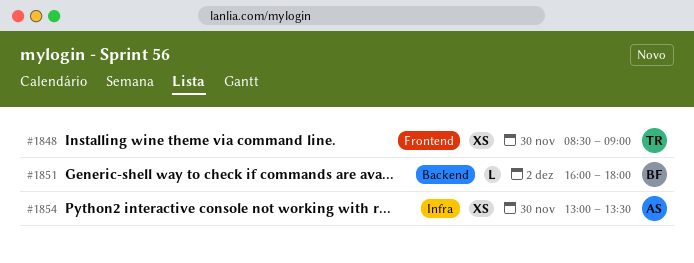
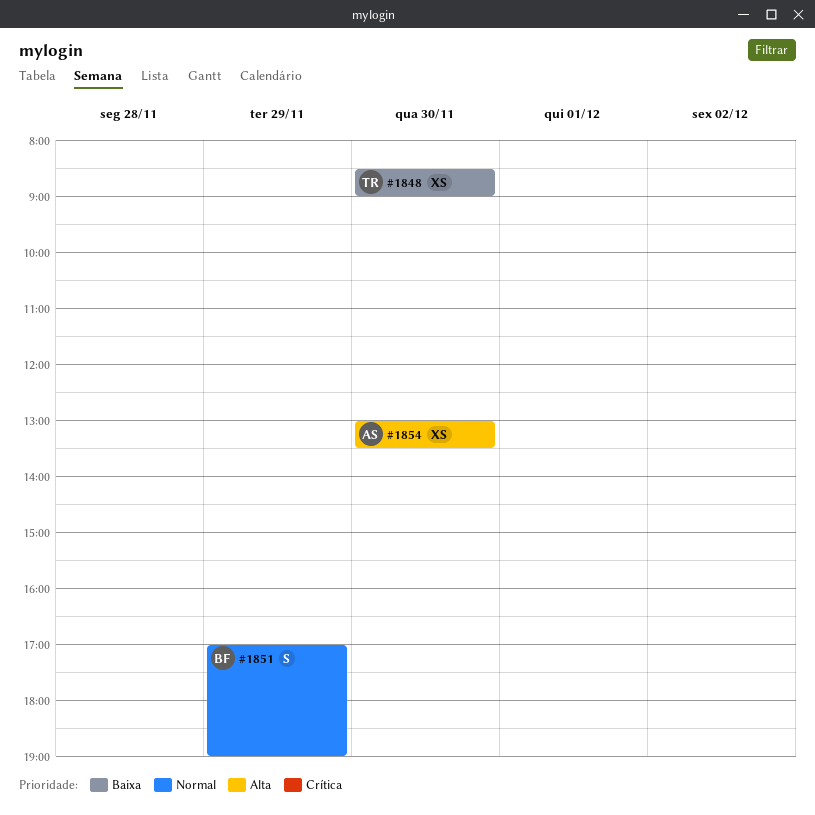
#1851, estimate: L -> S
#1851, day: Dec 2 -> Nov 29
#1851, begins: 16:00 -> 17:00
#1851, ends: 18:00 -> 19:00

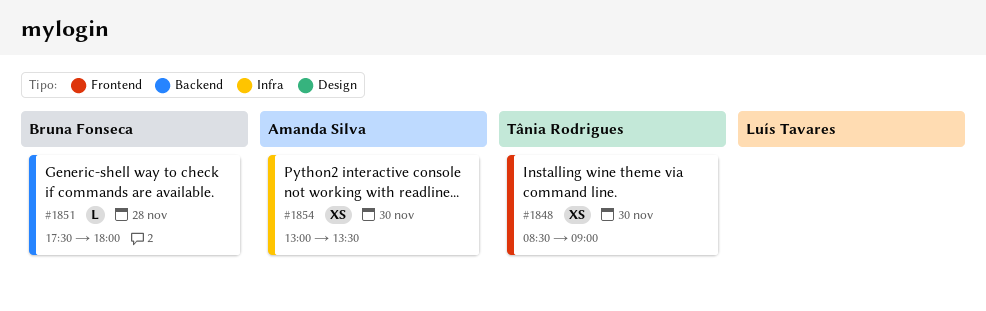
#1851, estimate: S -> L
#1851, day: Nov 29 -> Nov 28
#1851, begins: 17:00 -> 17:30
#1851, ends: 19:00 -> 18:00

